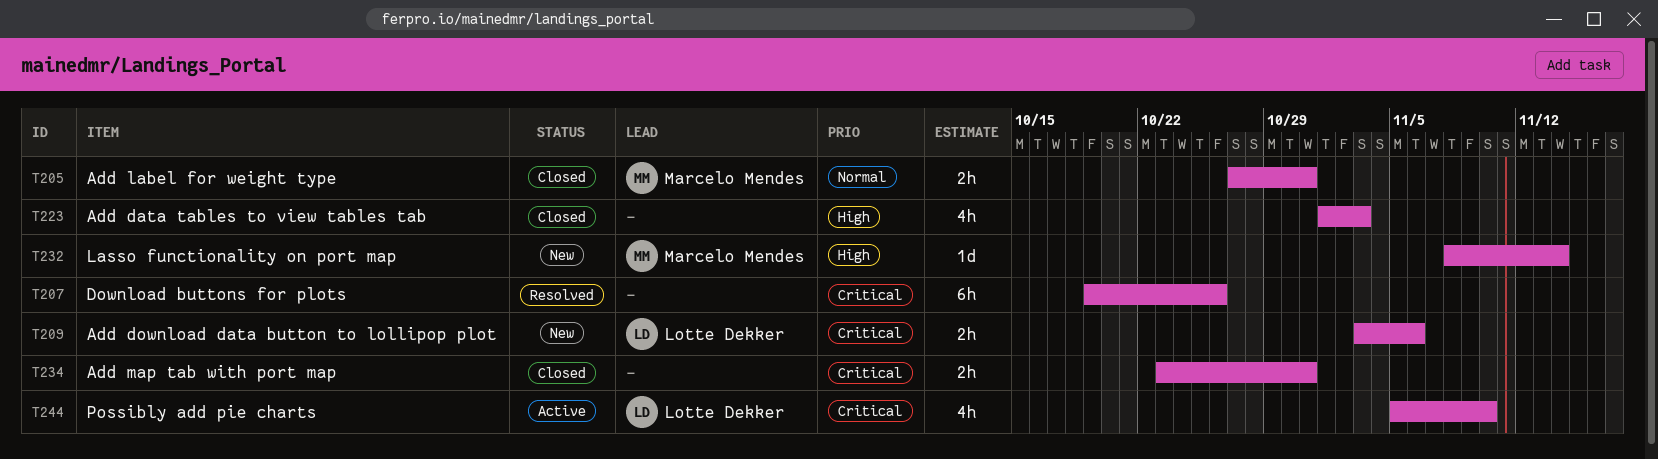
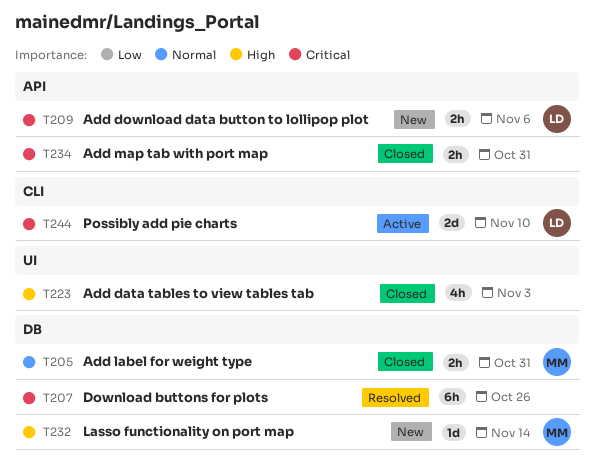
T244, estimate: 4h -> 2d

